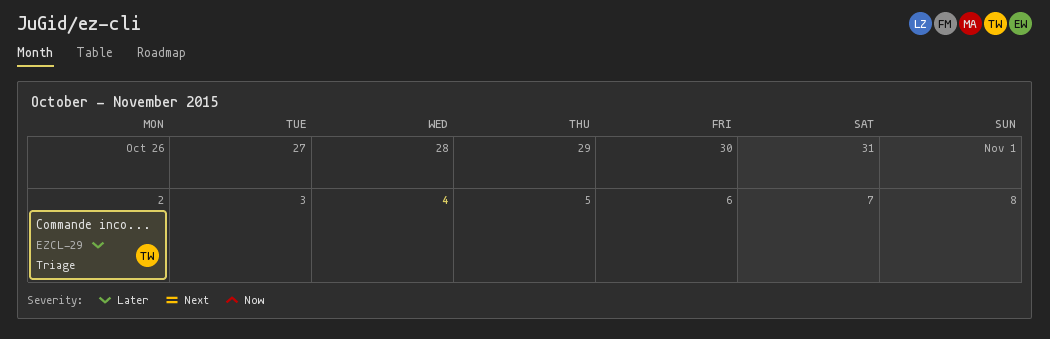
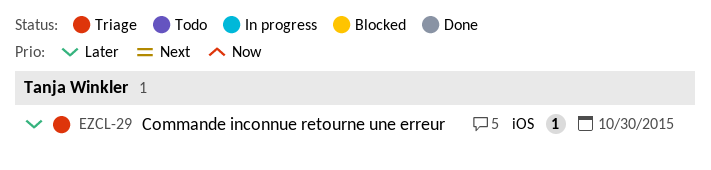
EZCL-29, due: Nov 2 -> Oct 30

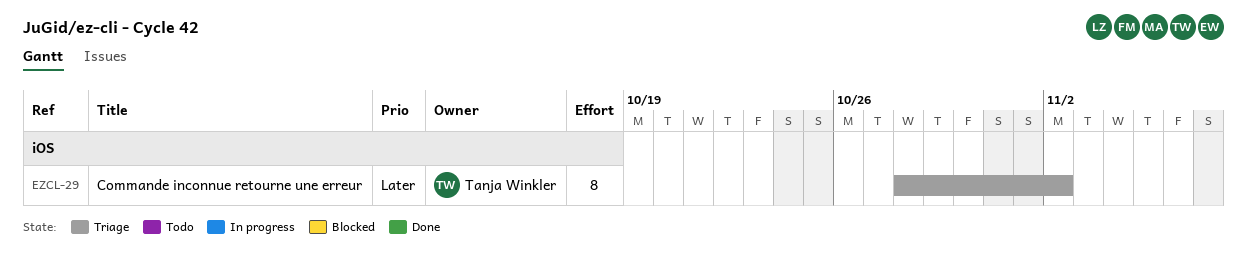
EZCL-29, estimate: 1 -> 8
EZCL-29, due: Oct 30 -> Nov 2

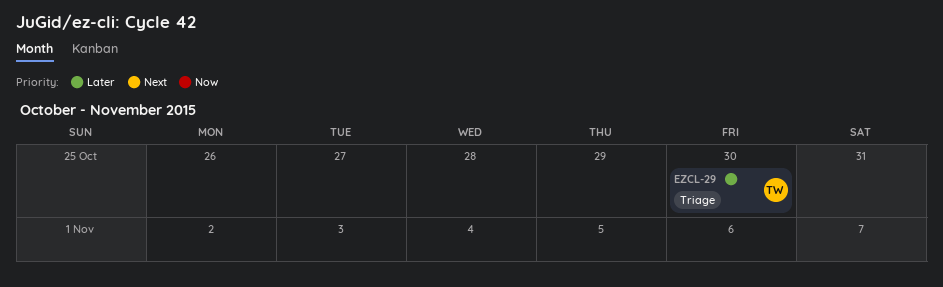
EZCL-29, due: Nov 2 -> Oct 30

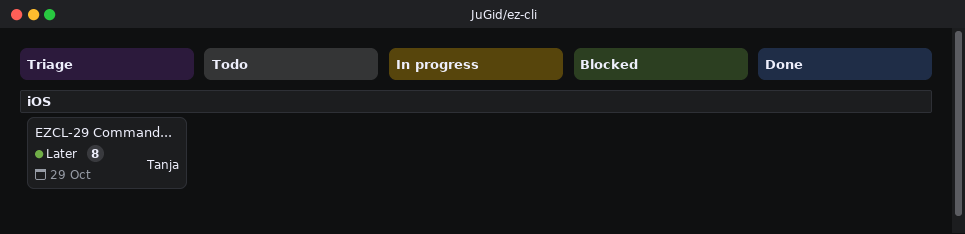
EZCL-29, due: Oct 30 -> Oct 29

